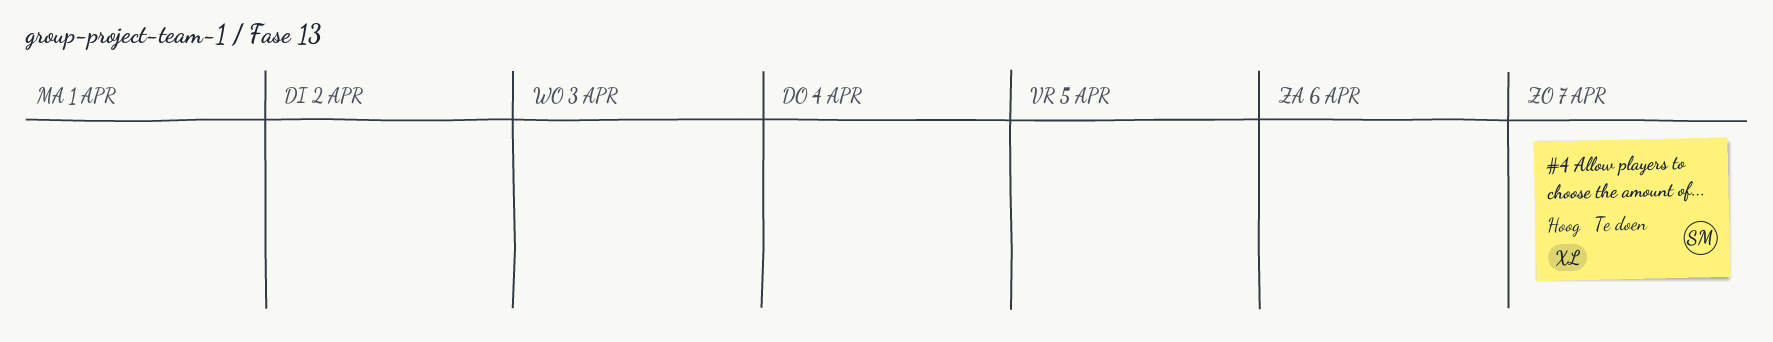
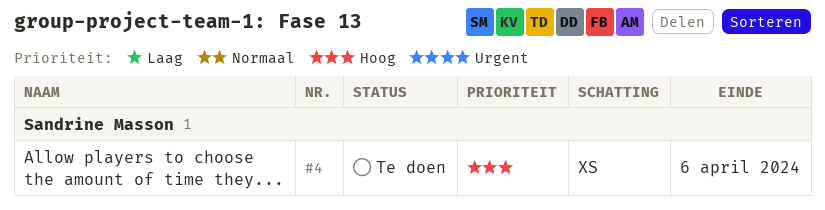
#4, estimate: XL -> XS
#4, due: Apr 7 -> Apr 6

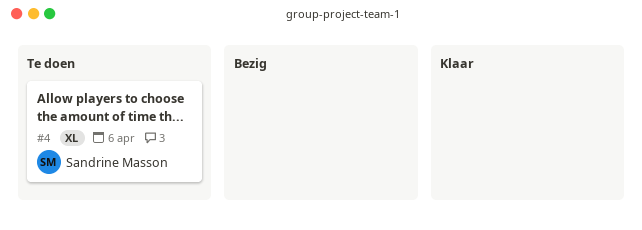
#4, estimate: XS -> XL

